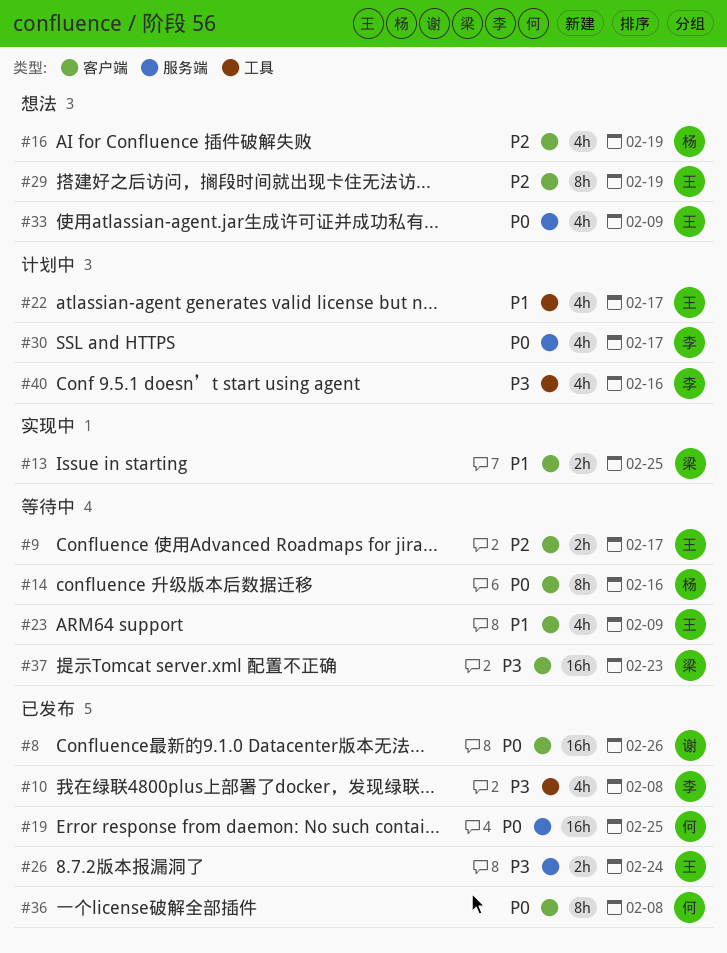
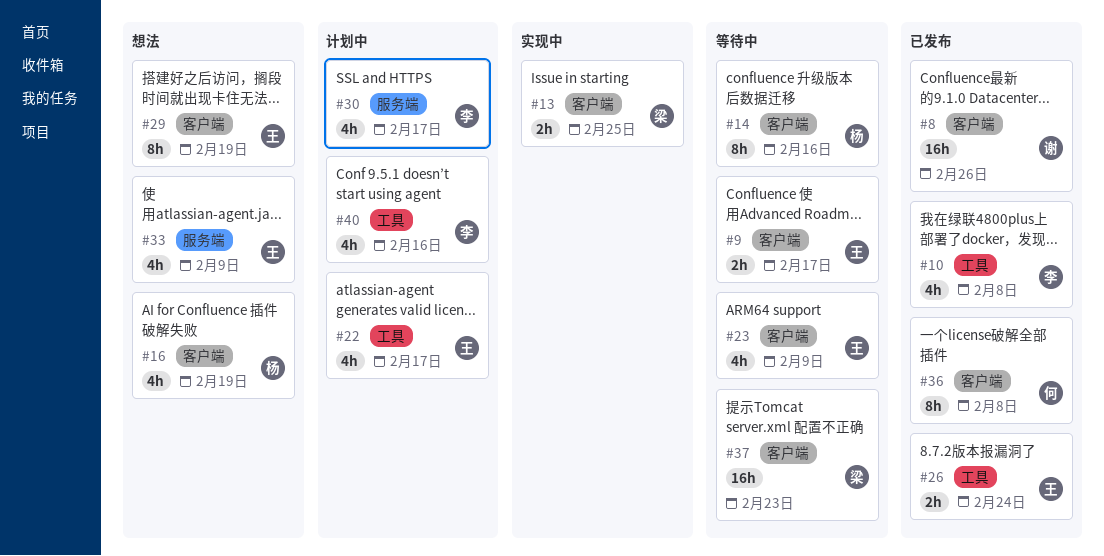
#19: present -> none
#26, label: 服务端 -> 工具

